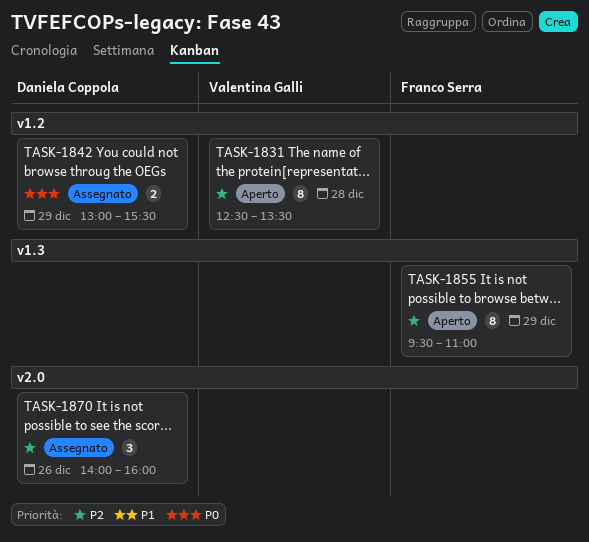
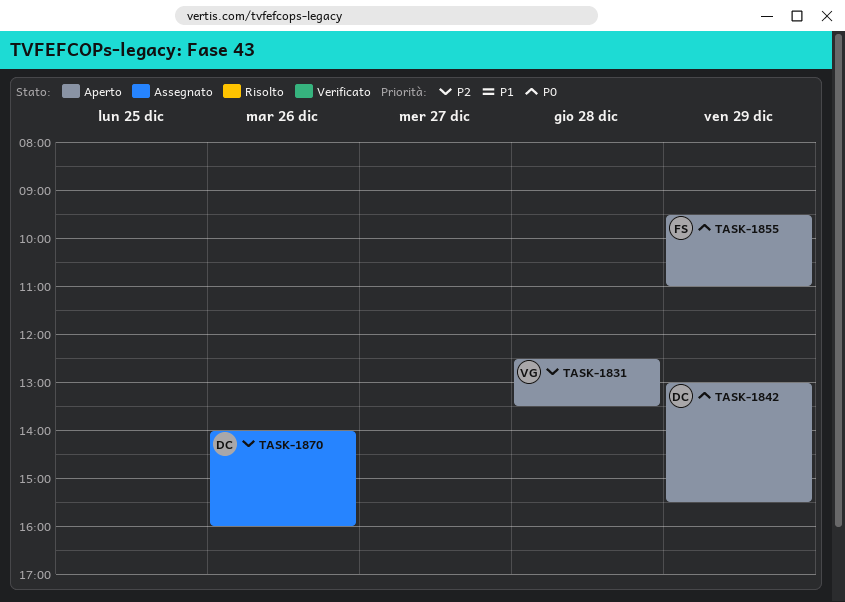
TASK-1842, status: Assegnato -> Aperto
TASK-1855, priority: P2 -> P0

